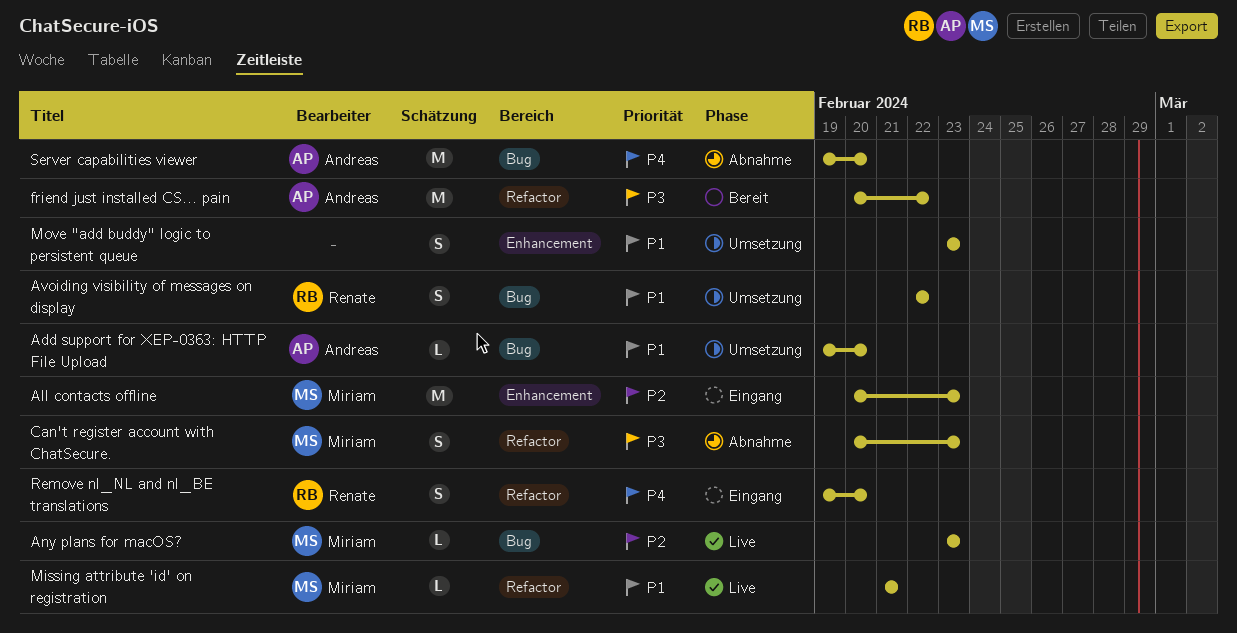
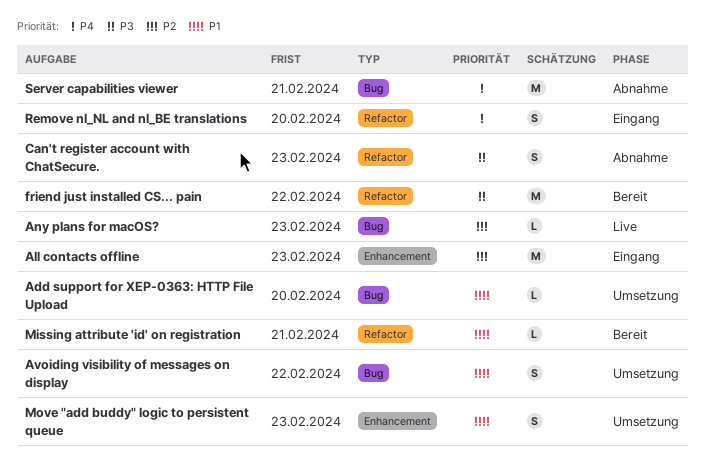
Missing attribute 'id' on registration, status: Live -> Bereit
Server capabilities viewer, due: Feb 20 -> Feb 21

